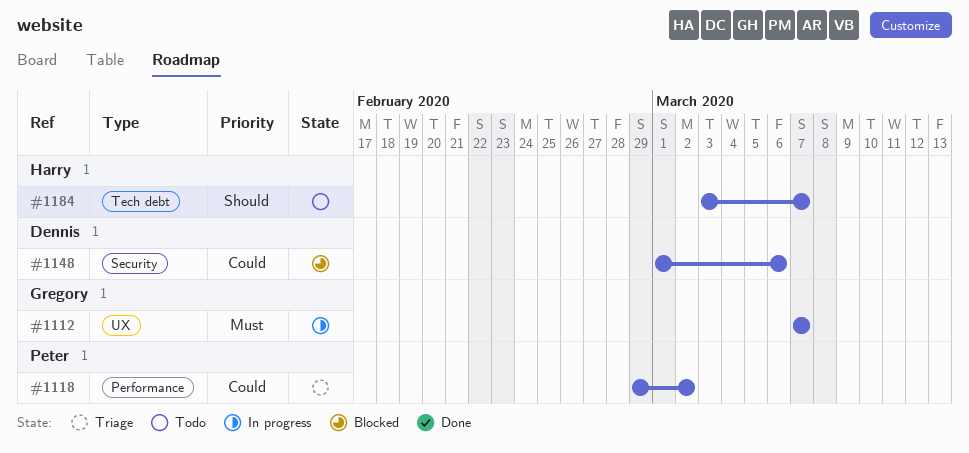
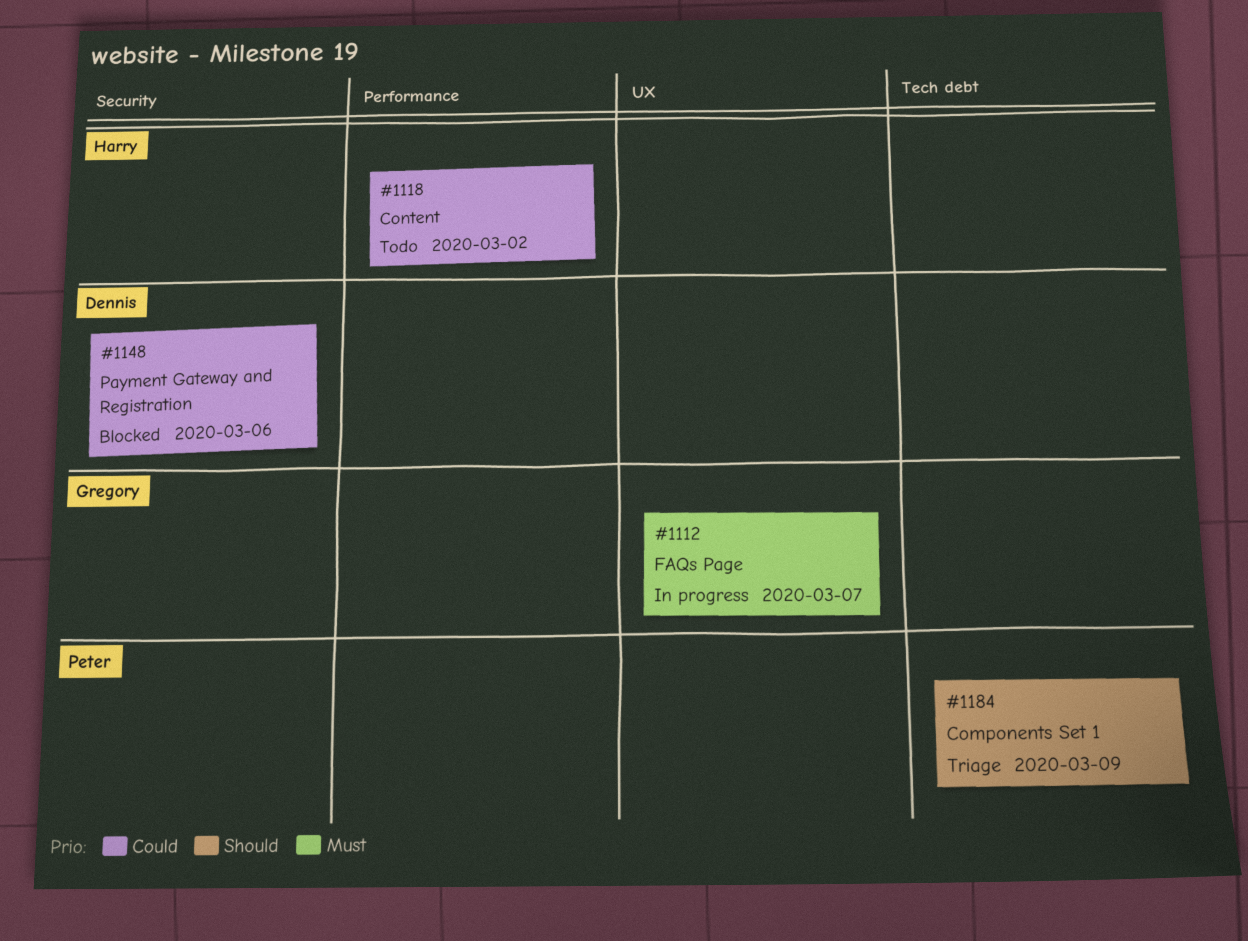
#1118, status: Triage -> Todo
#1118, owner: Peter -> Harry
#1184, status: Todo -> Triage
#1184, owner: Harry -> Peter
#1184, due: Mar 7 -> Mar 9

